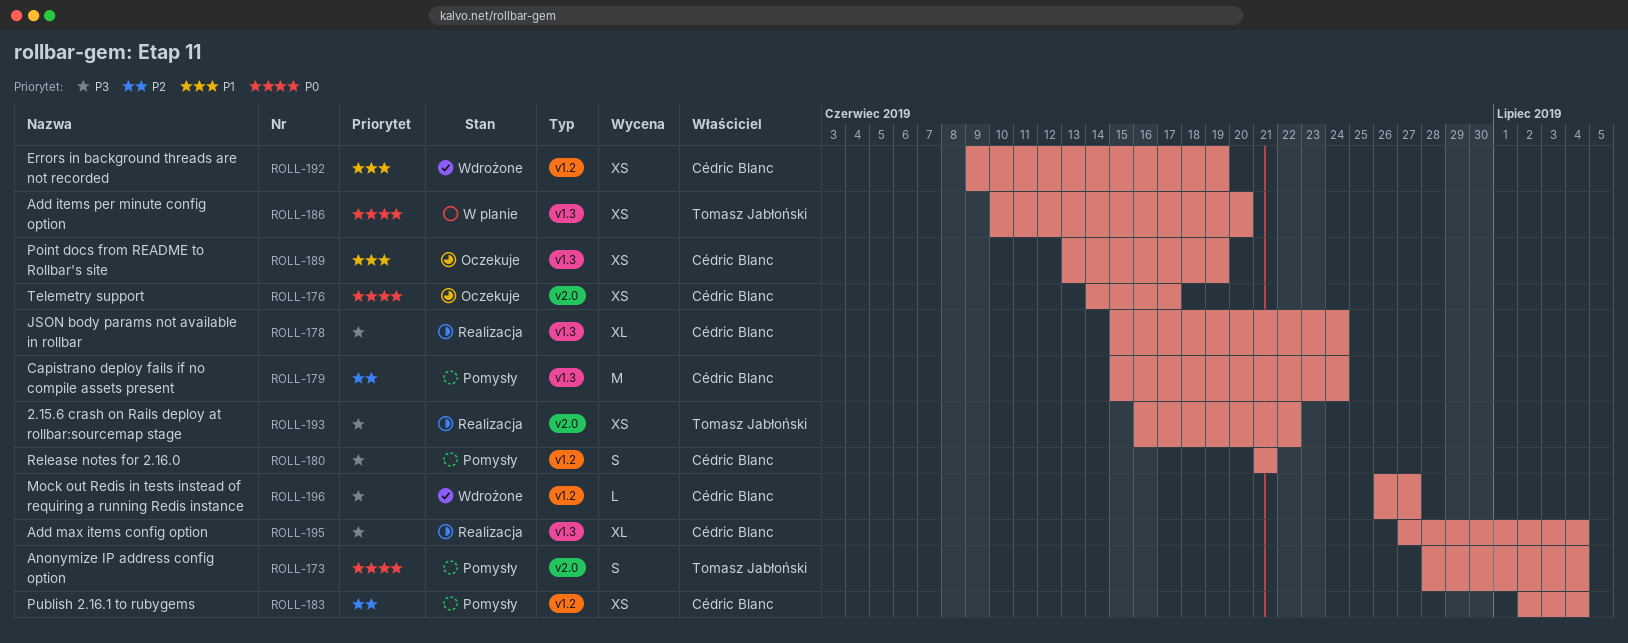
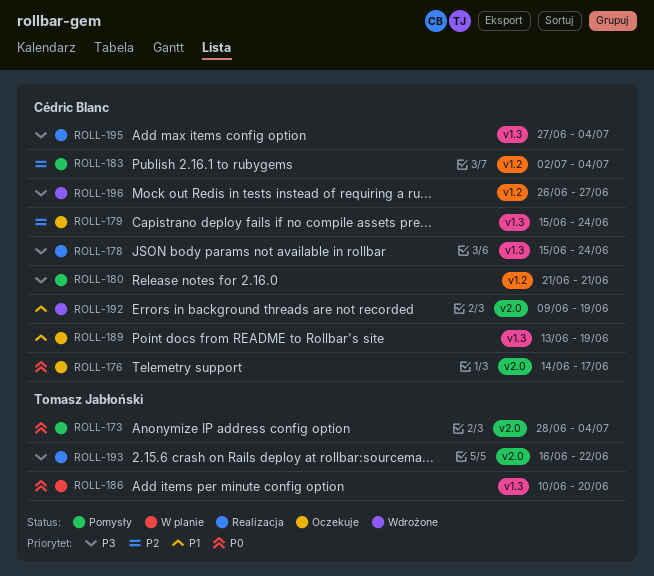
ROLL-179, status: Pomysły -> Oczekuje
ROLL-192, label: v1.2 -> v2.0

